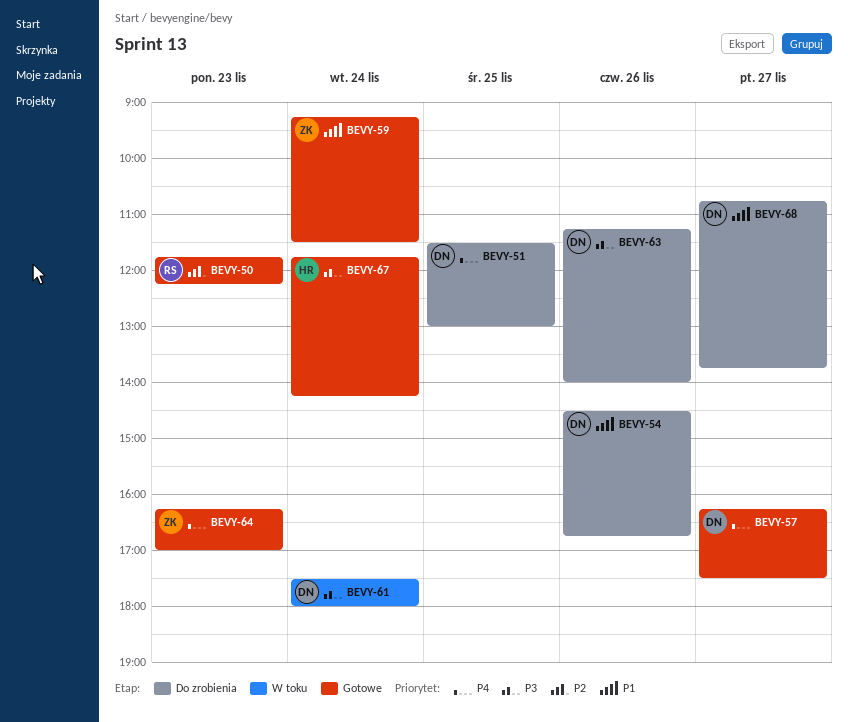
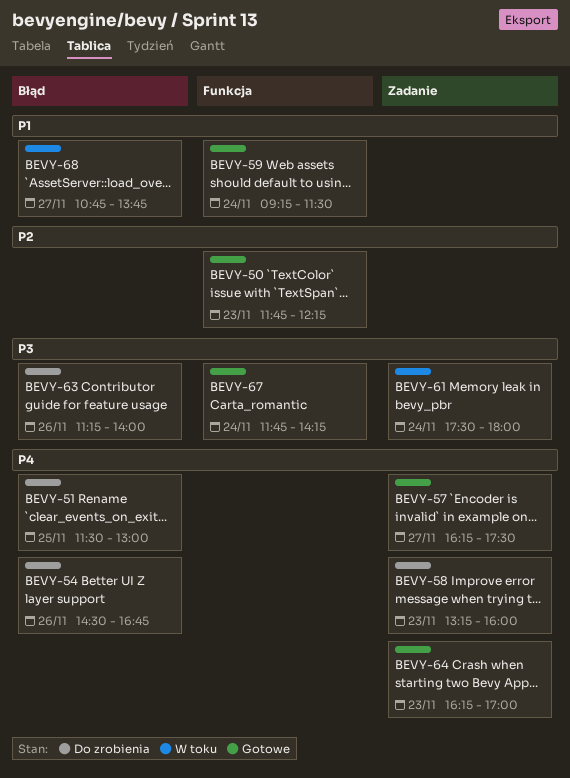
BEVY-54, priority: P1 -> P4
BEVY-58: none -> present
BEVY-68, status: Do zrobienia -> W toku

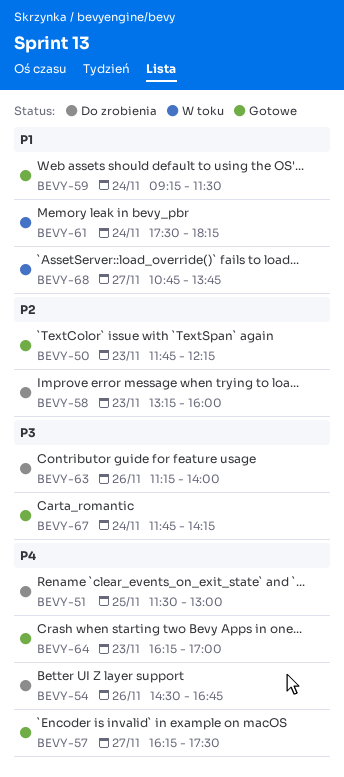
BEVY-58, priority: P4 -> P2
BEVY-61, priority: P3 -> P1
BEVY-61, ends: 18:00 -> 18:15

